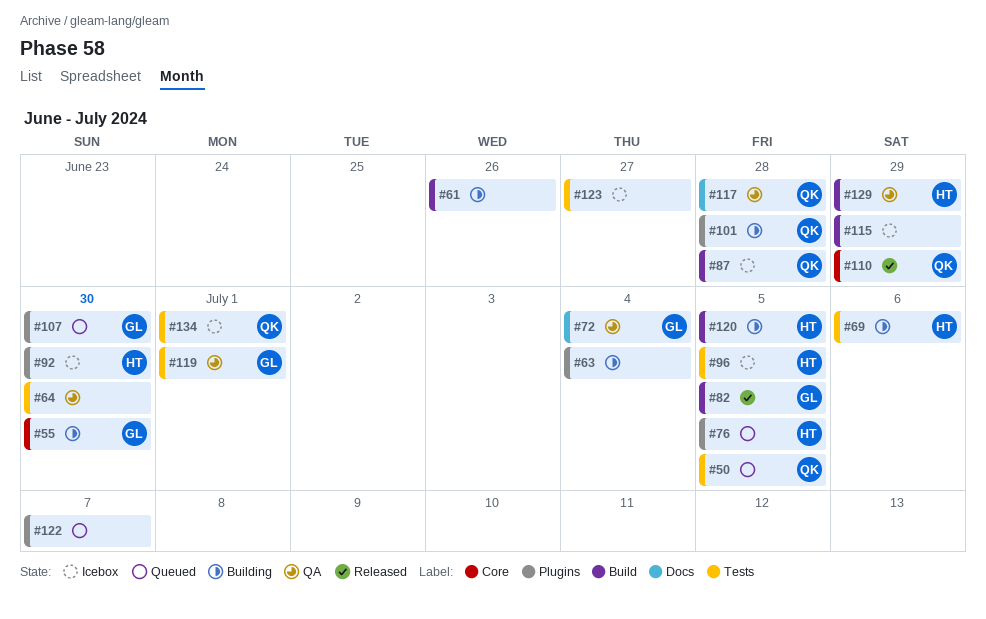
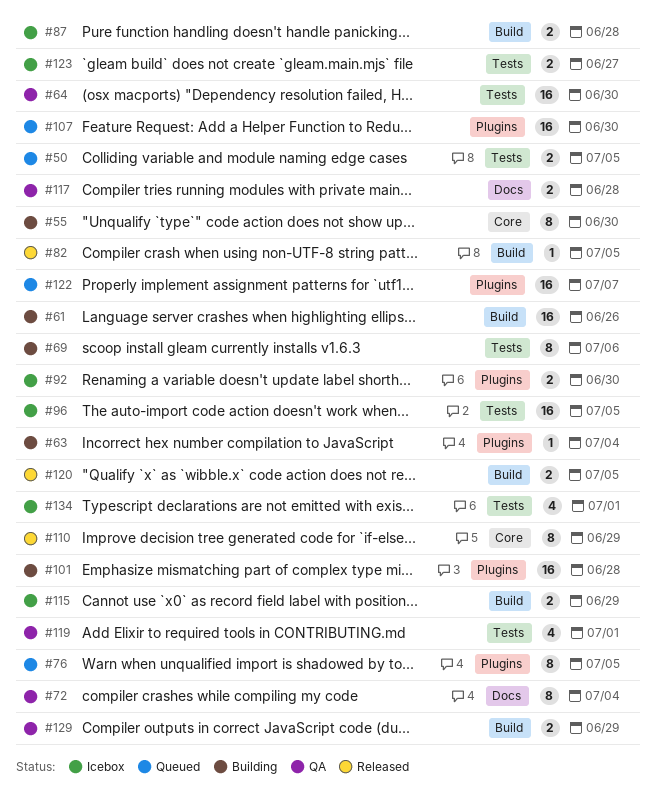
#120, status: Building -> Released

